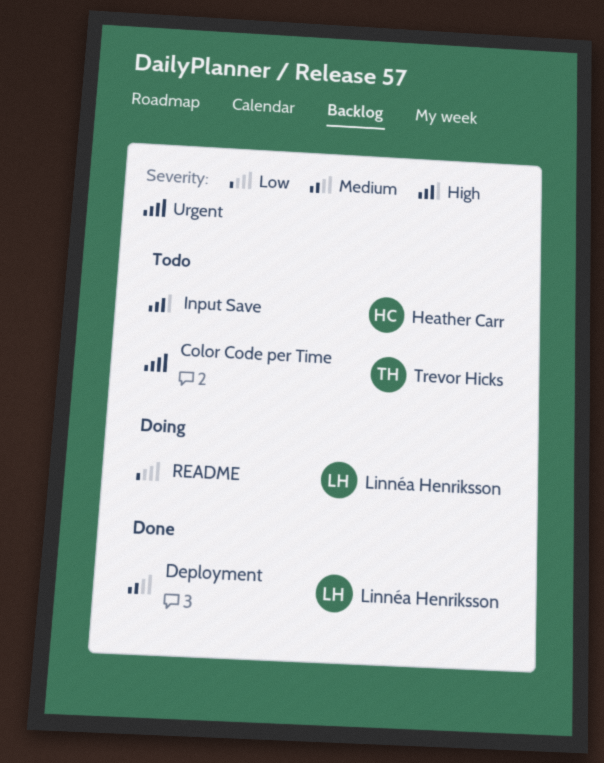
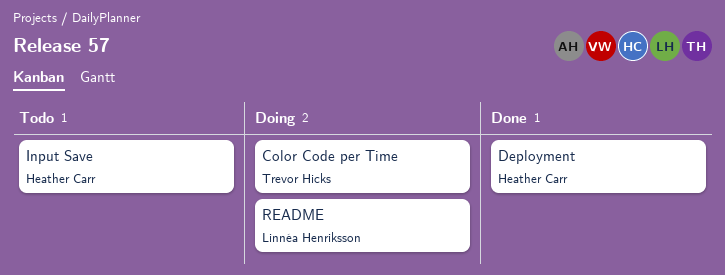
Color Code per Time, status: Todo -> Doing
Deployment, owner: Linnéa Henriksson -> Heather Carr

